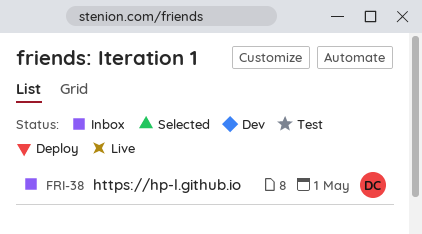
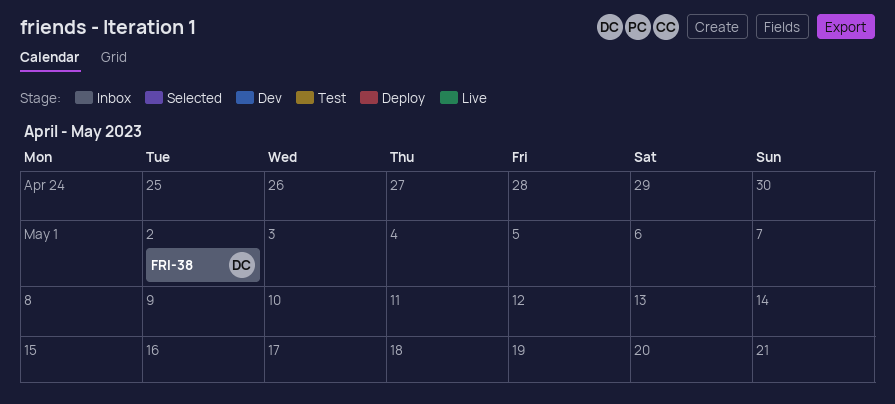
FRI-38, due: May 1 -> May 2

